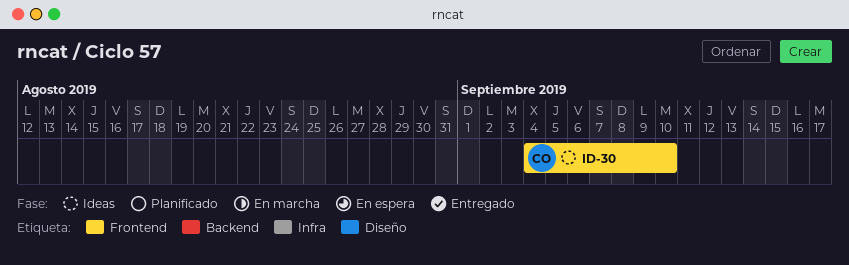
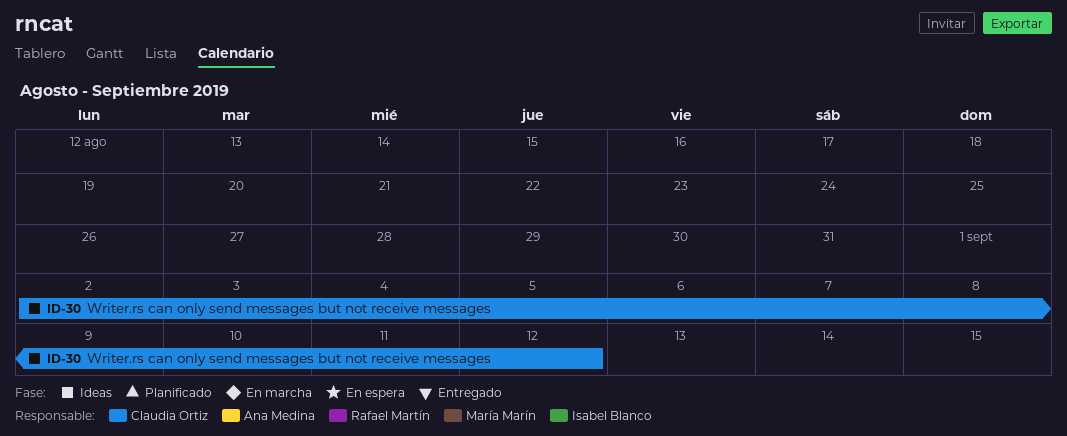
ID-30, start: Sep 4 -> Sep 2
ID-30, due: Sep 10 -> Sep 12

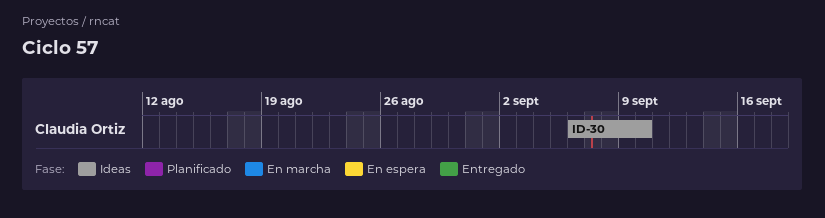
ID-30, start: Sep 2 -> Sep 6
ID-30, due: Sep 12 -> Sep 10

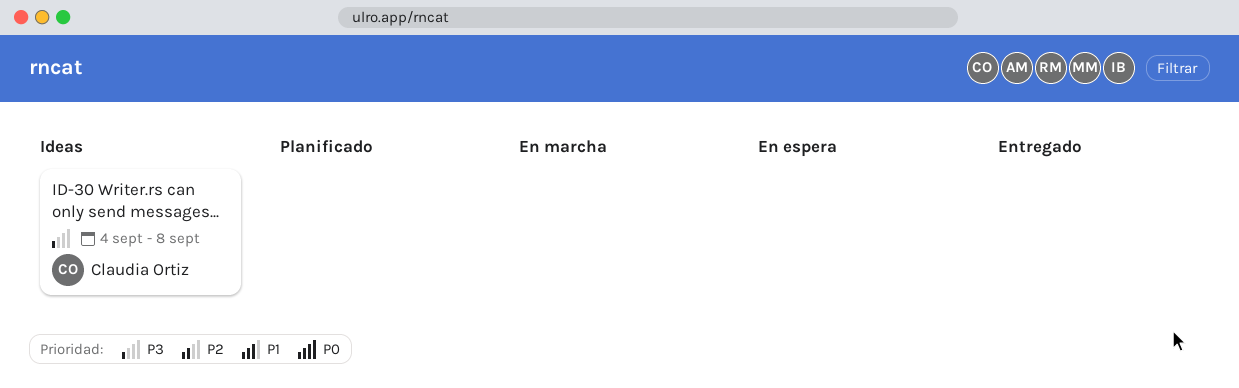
ID-30, start: Sep 6 -> Sep 4
ID-30, due: Sep 10 -> Sep 8

